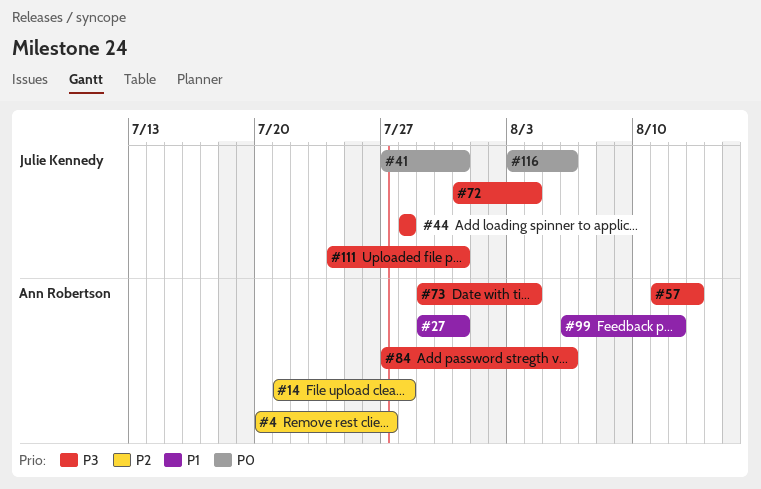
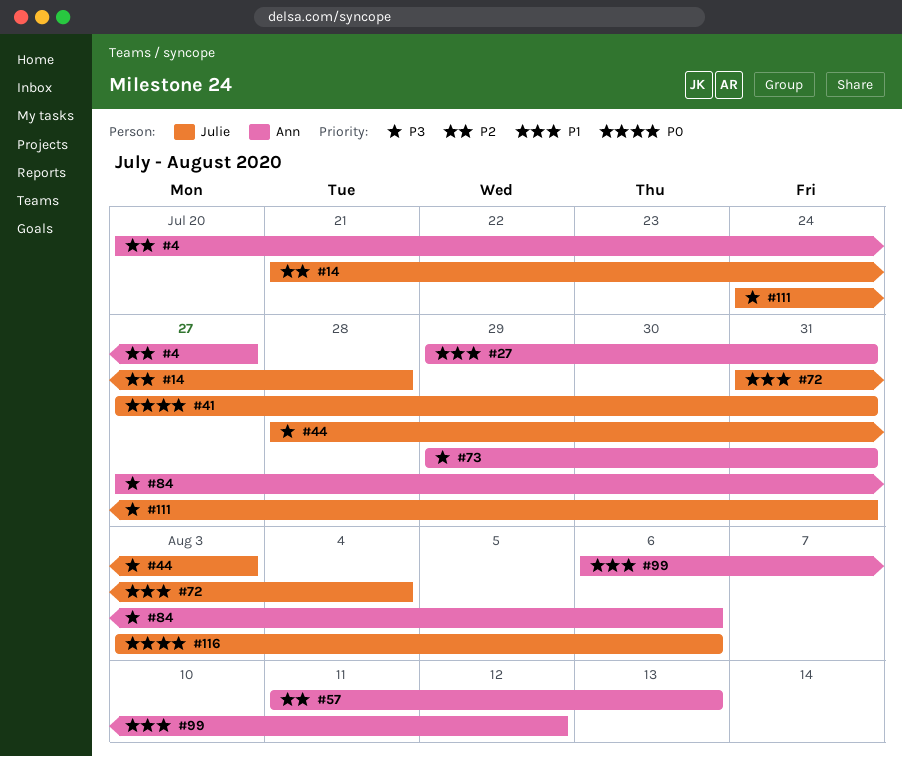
#14, owner: Ann Robertson -> Julie Kennedy
#44, due: Jul 28 -> Aug 3
#57, priority: P3 -> P2
#72, priority: P3 -> P1
#73, due: Aug 4 -> Jul 31

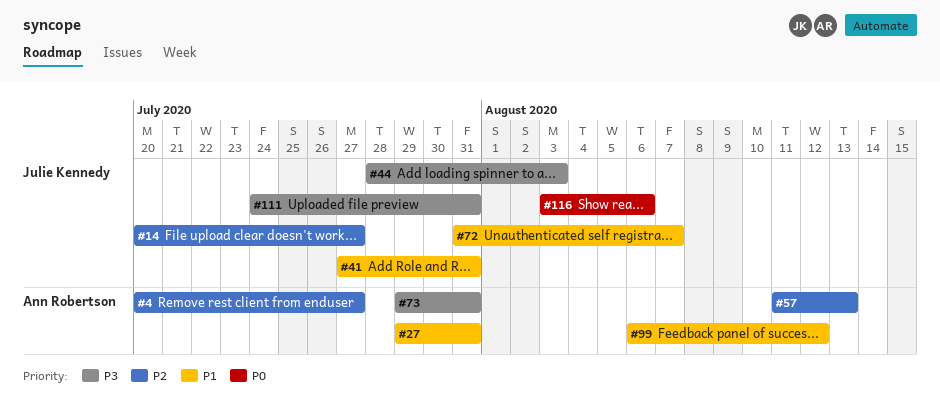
#14, start: Jul 21 -> Jul 20
#14, due: Jul 28 -> Jul 27
#41, priority: P0 -> P1
#72, due: Aug 4 -> Aug 7
#84: present -> none

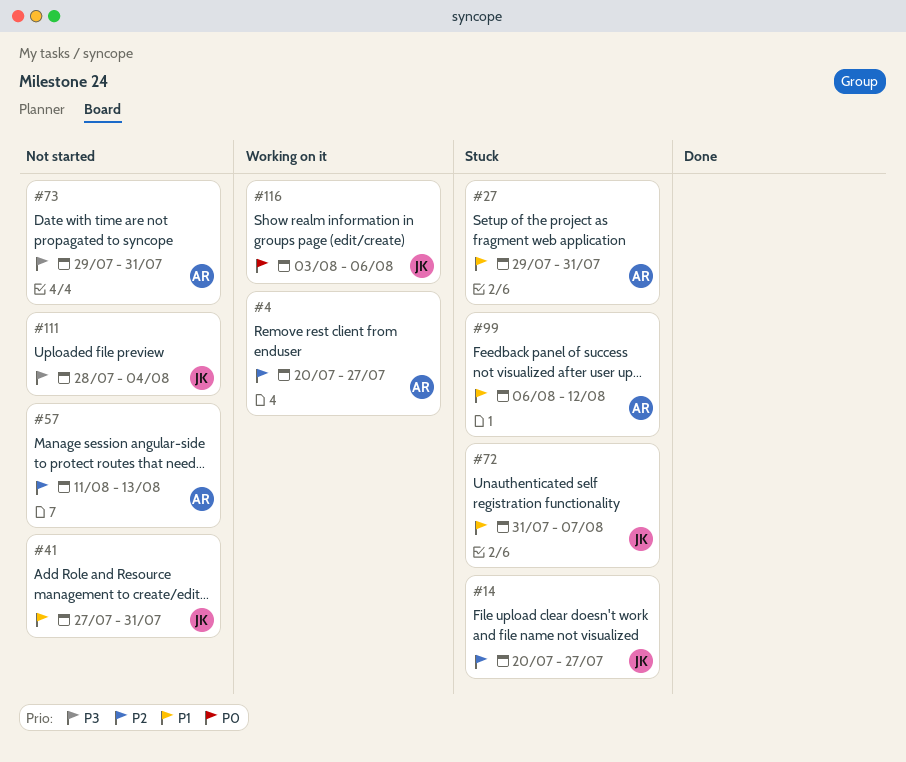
#44: present -> none
#111, start: Jul 24 -> Jul 28
#111, due: Jul 31 -> Aug 4

